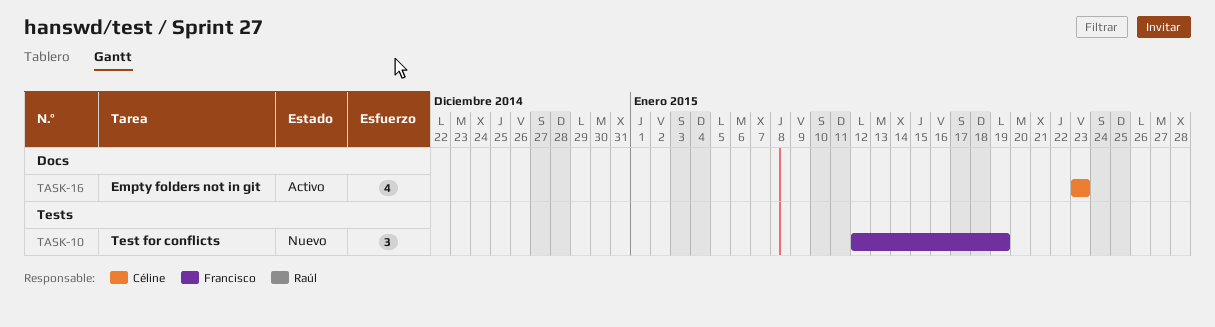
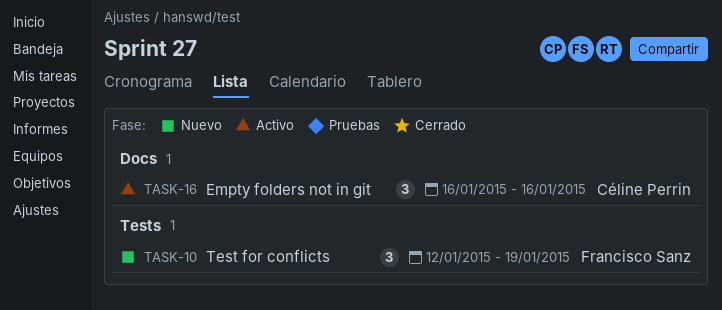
TASK-16, estimate: 4 -> 3
TASK-16, start: Jan 23 -> Jan 16
TASK-16, due: Jan 23 -> Jan 16

